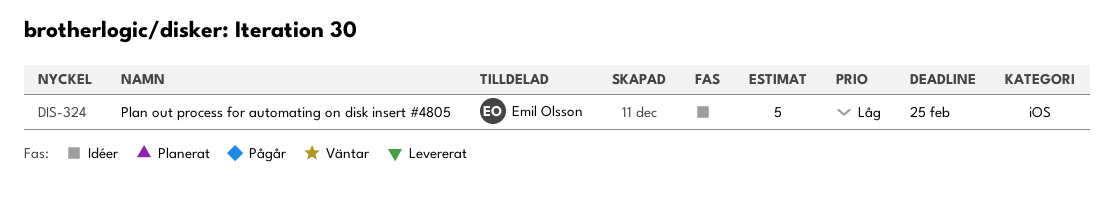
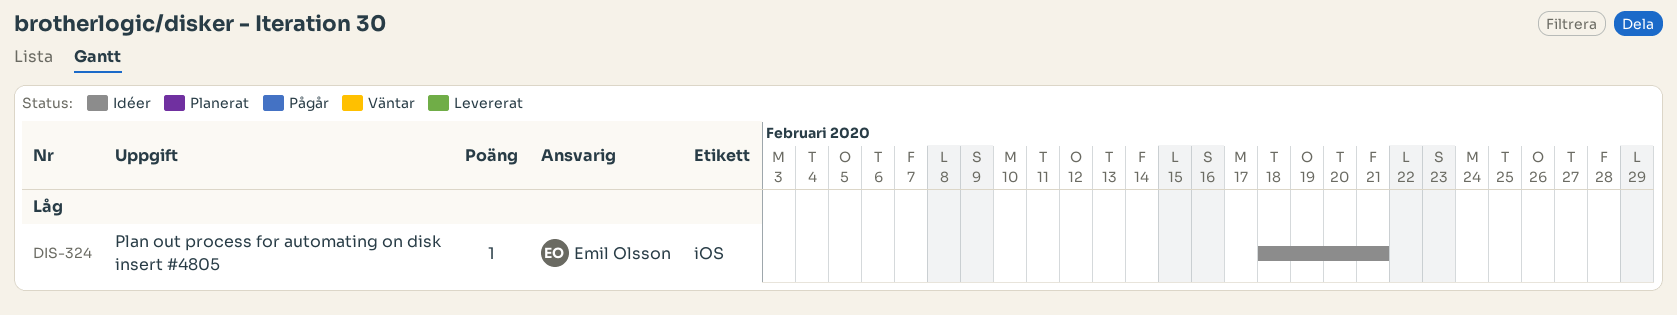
DIS-324, estimate: 5 -> 1
DIS-324, due: Feb 25 -> Feb 21

